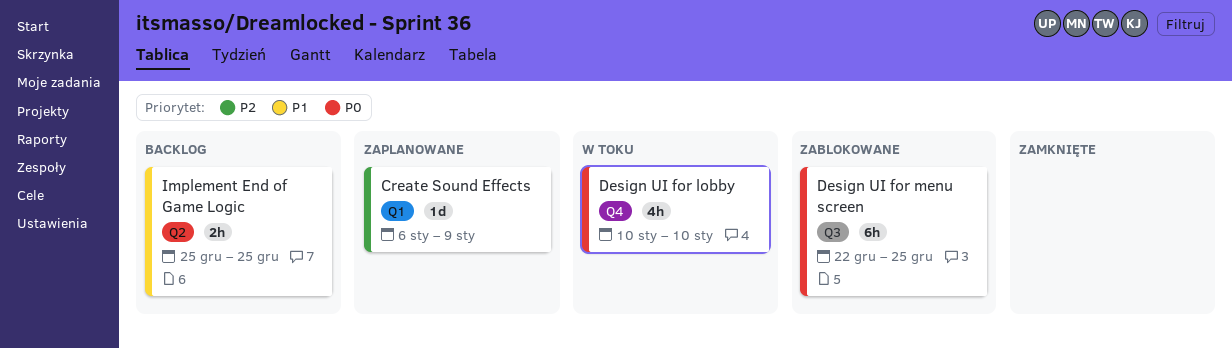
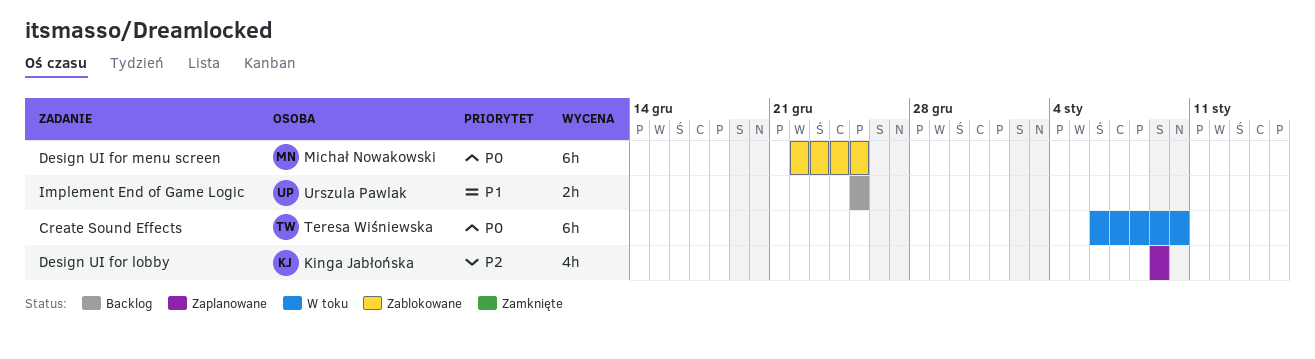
Create Sound Effects, status: Zaplanowane -> W toku
Create Sound Effects, priority: P2 -> P0
Create Sound Effects, estimate: 1d -> 6h
Create Sound Effects, due: Jan 9 -> Jan 10
Design UI for lobby, status: W toku -> Zaplanowane
Design UI for lobby, priority: P0 -> P2
Design UI for lobby, start: Jan 10 -> Jan 9
Design UI for lobby, due: Jan 10 -> Jan 9

